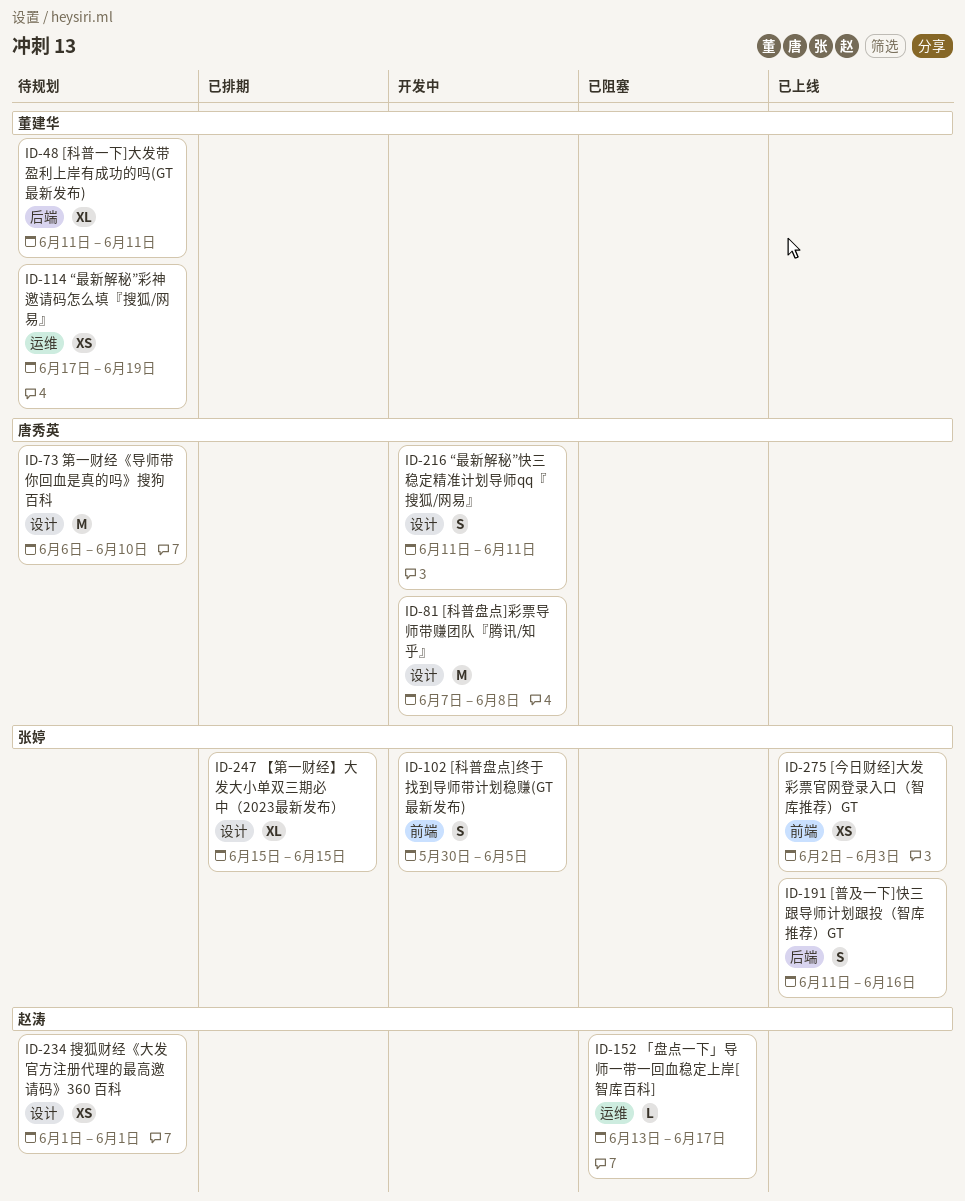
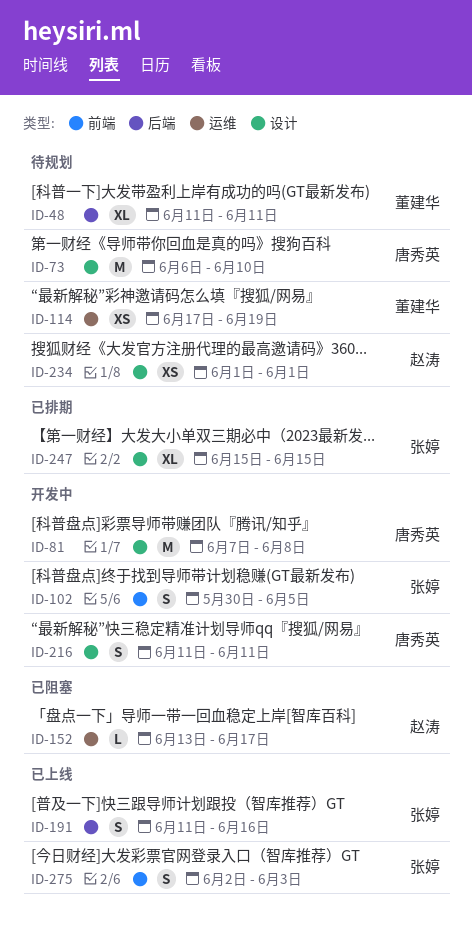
ID-275, estimate: XS -> S

